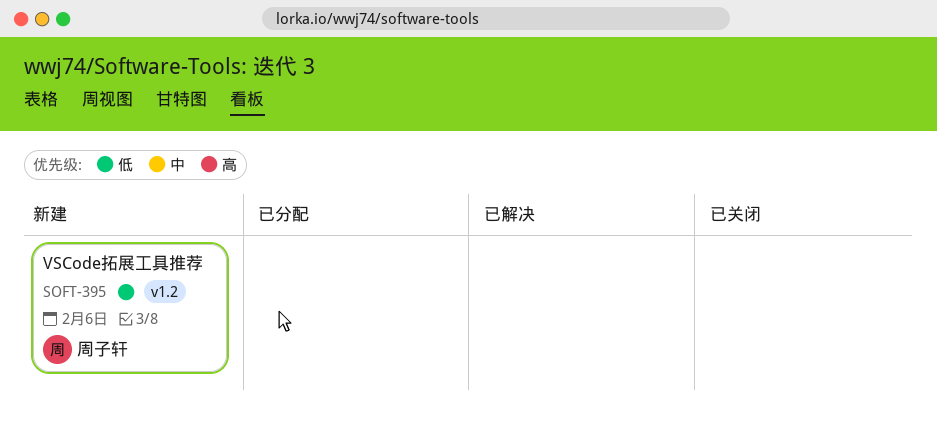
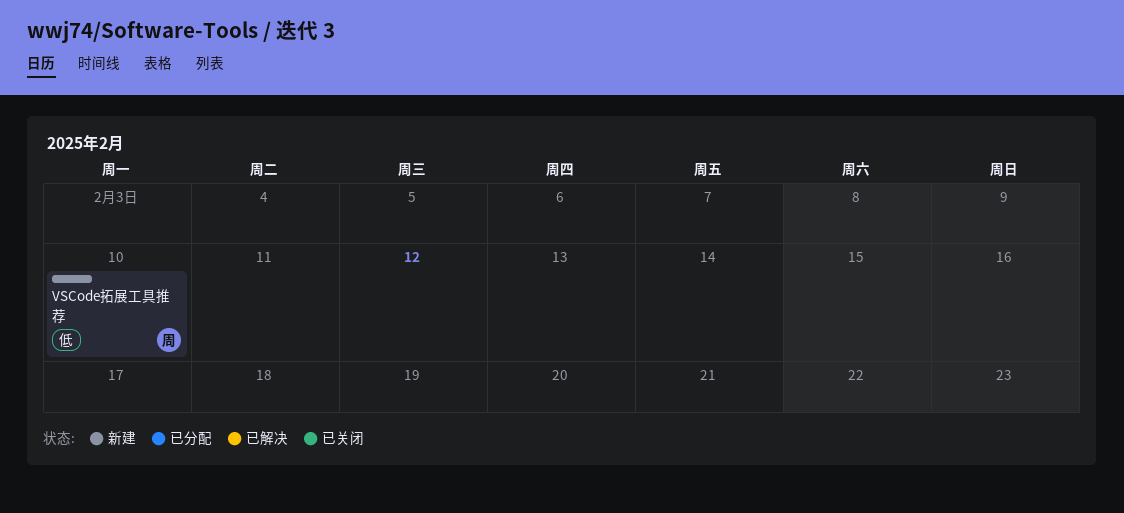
VSCode拓展工具推荐, due: Feb 6 -> Feb 10

